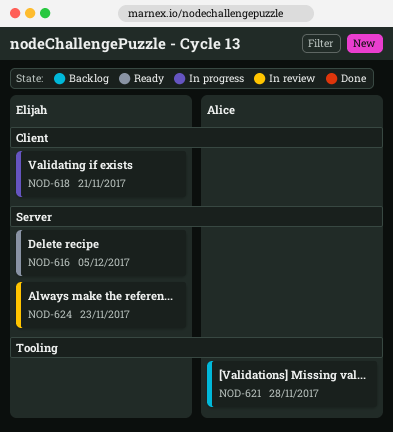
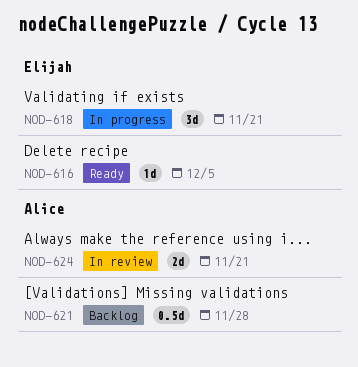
NOD-624, owner: Elijah -> Alice
NOD-624, due: Nov 23 -> Nov 21

